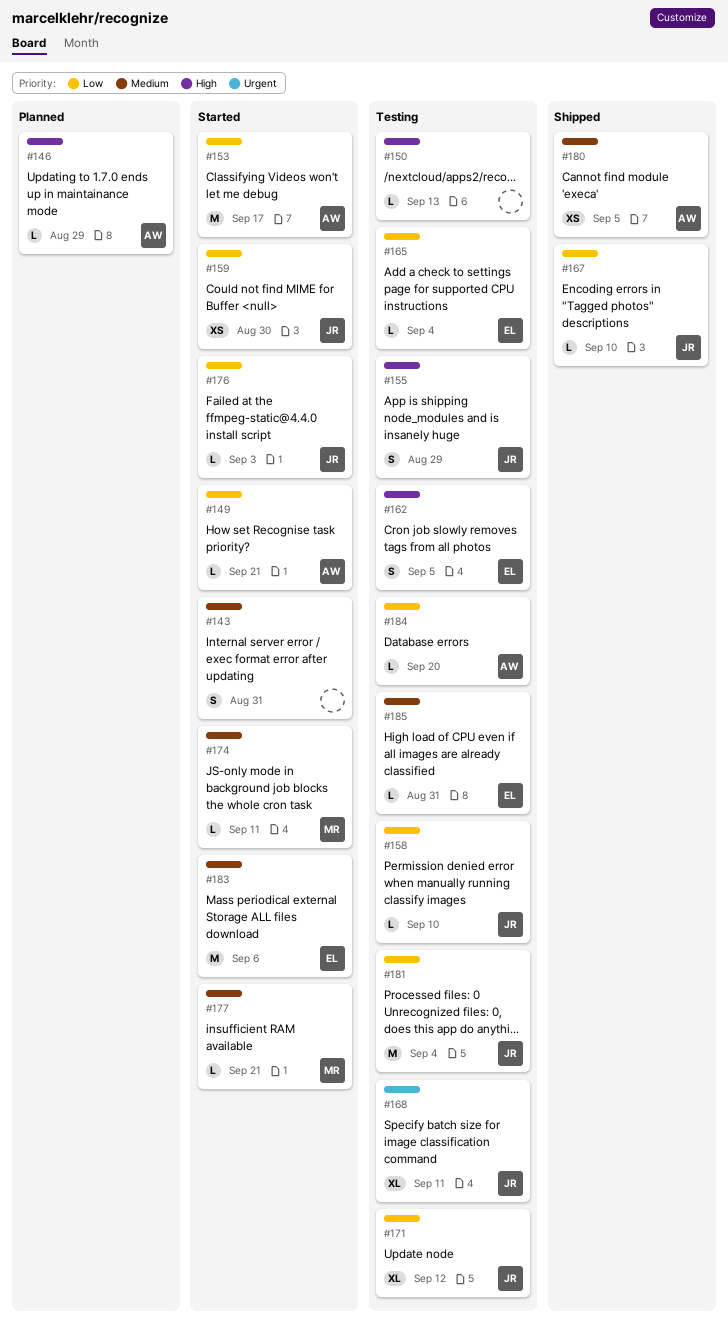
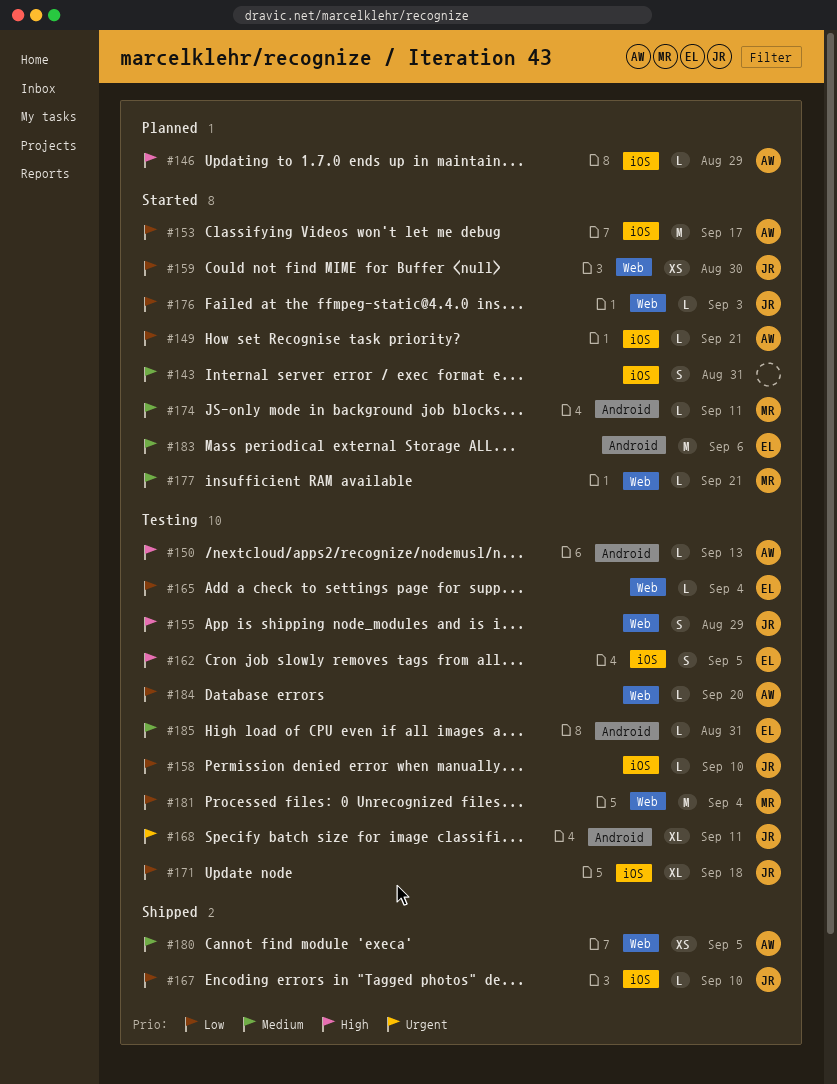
#150, owner: none -> AW
#171, due: Sep 12 -> Sep 18
#181, owner: JR -> MR

